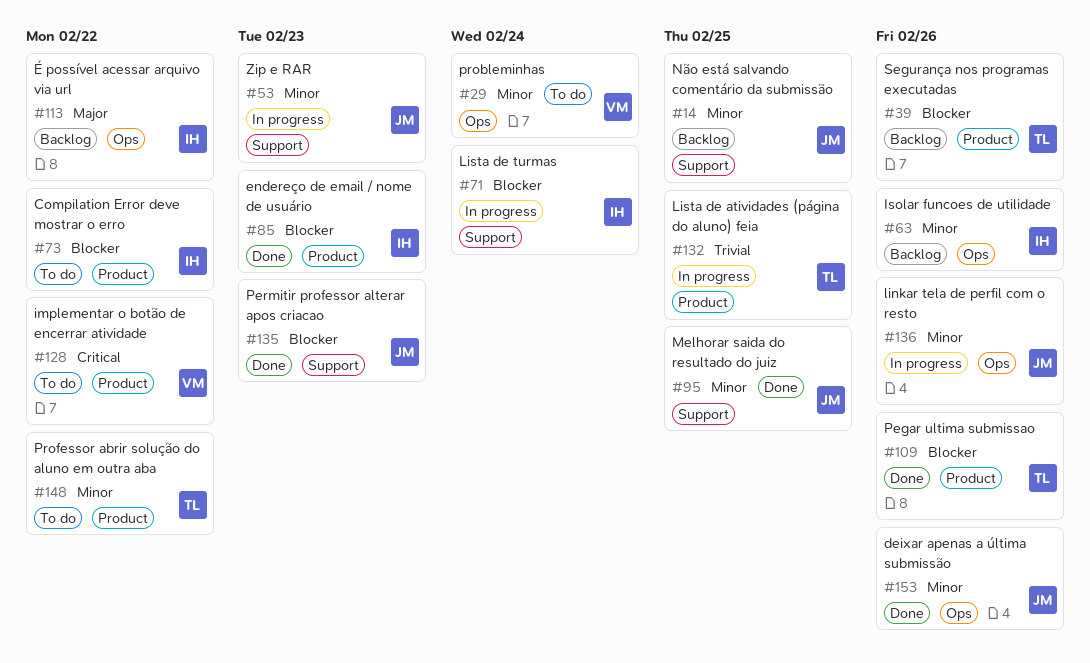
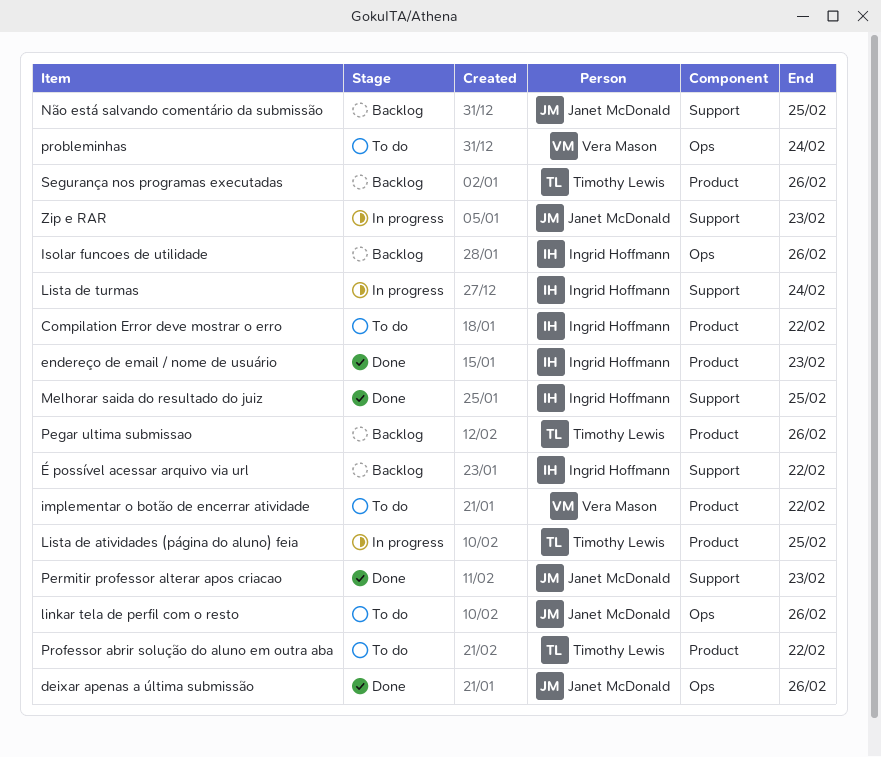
linkar tela de perfil com o resto, status: In progress -> To do
Melhorar saida do resultado do juiz, owner: Janet McDonald -> Ingrid Hoffmann
Pegar ultima submissao, status: Done -> Backlog
É possível acessar arquivo via url, label: Ops -> Support

